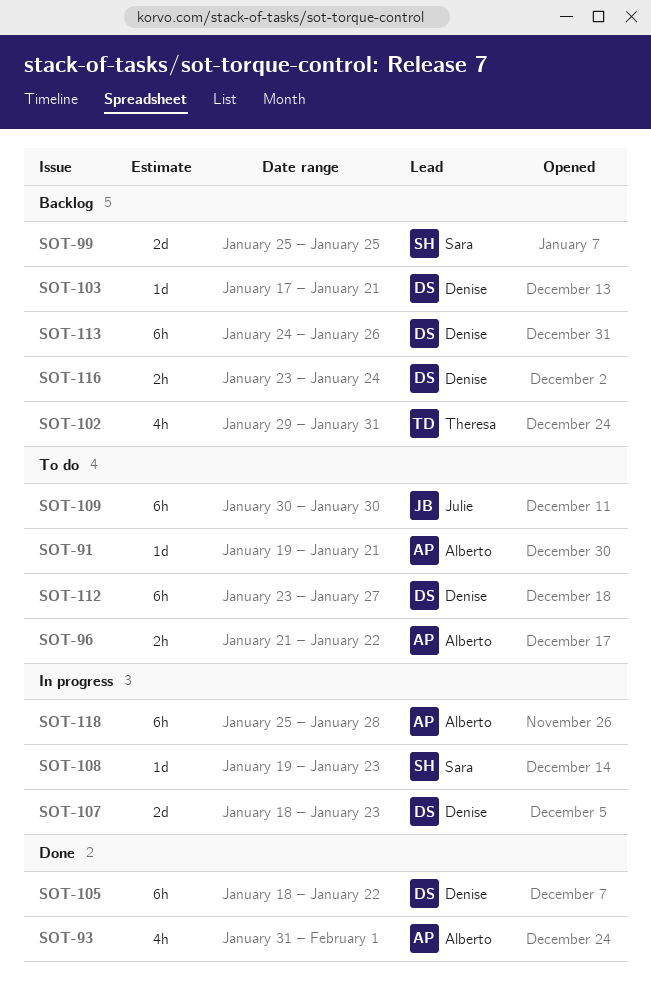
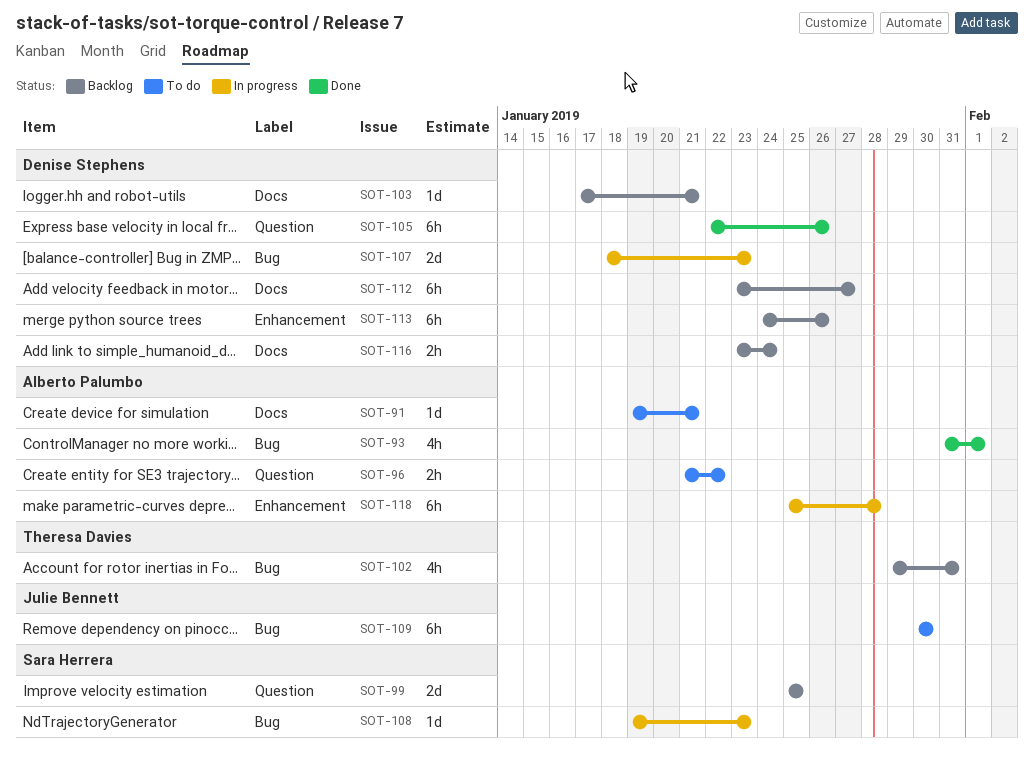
SOT-105, start: Jan 18 -> Jan 22
SOT-105, due: Jan 22 -> Jan 26
SOT-112, status: To do -> Backlog

